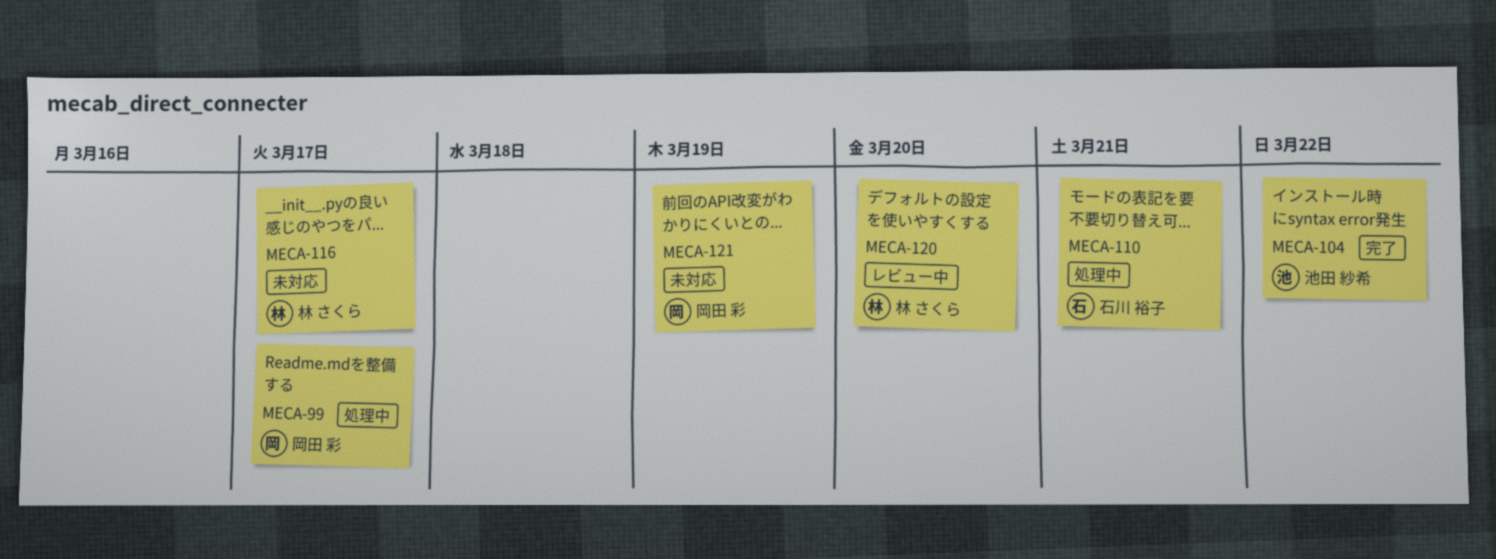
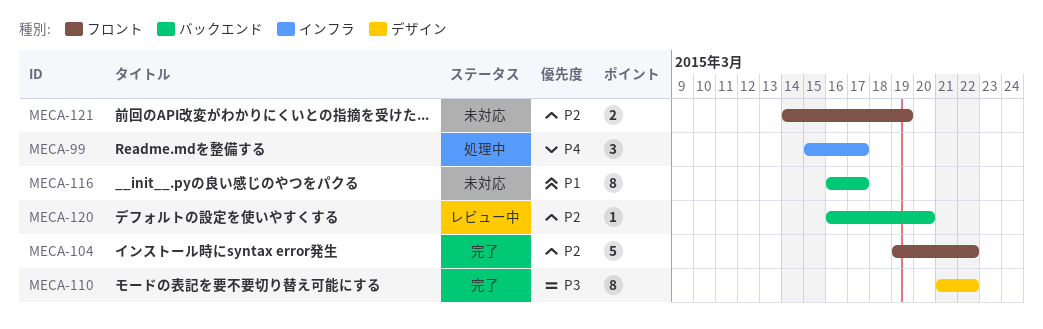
MECA-110, status: 処理中 -> 完了
MECA-110, due: Mar 21 -> Mar 22

